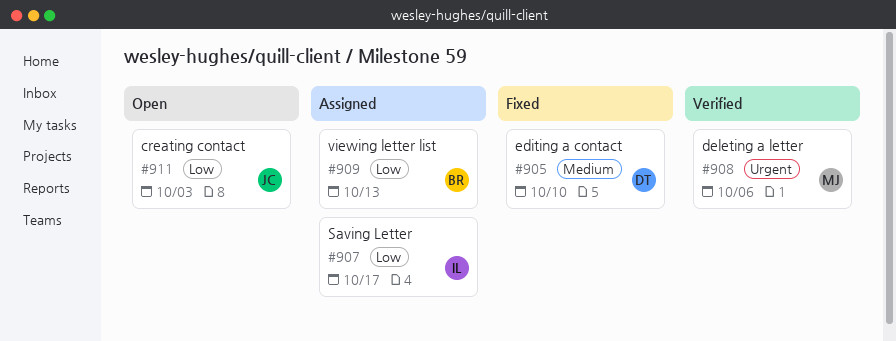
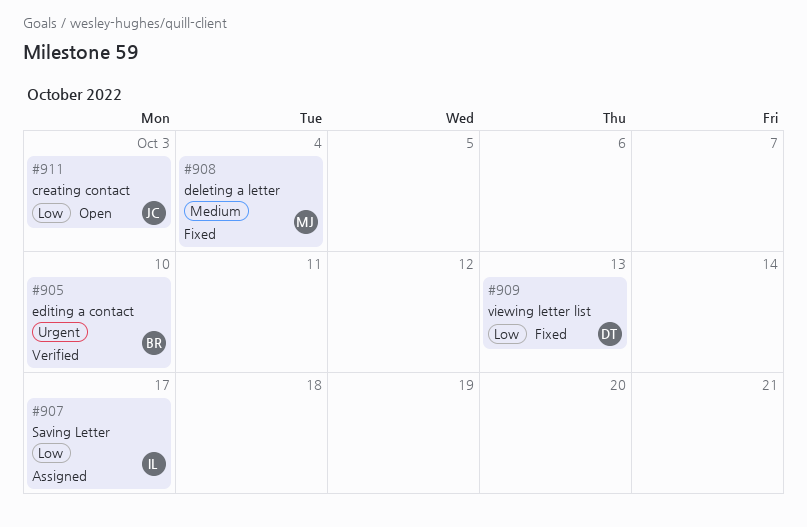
#905, status: Fixed -> Verified
#905, owner: DT -> BR
#905, priority: Medium -> Urgent
#908, status: Verified -> Fixed
#908, priority: Urgent -> Medium
#908, due: Oct 6 -> Oct 4
#909, status: Assigned -> Fixed
#909, owner: BR -> DT

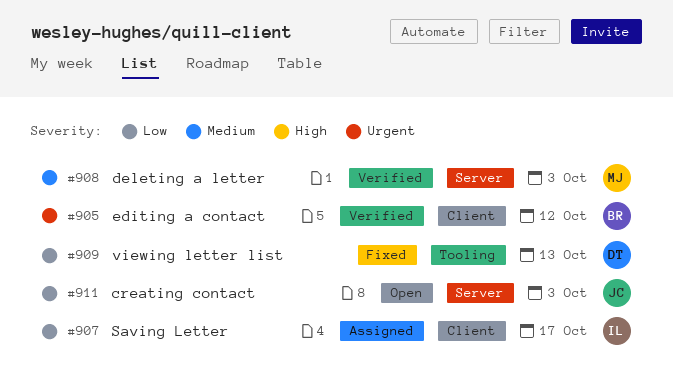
#905, due: Oct 10 -> Oct 12
#908, status: Fixed -> Verified
#908, due: Oct 4 -> Oct 3

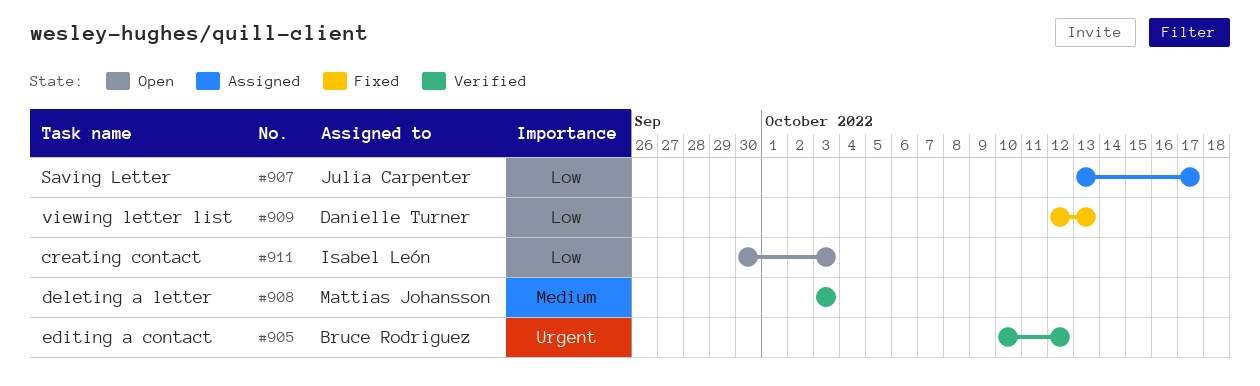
#907, owner: Isabel León -> Julia Carpenter
#911, owner: Julia Carpenter -> Isabel León

